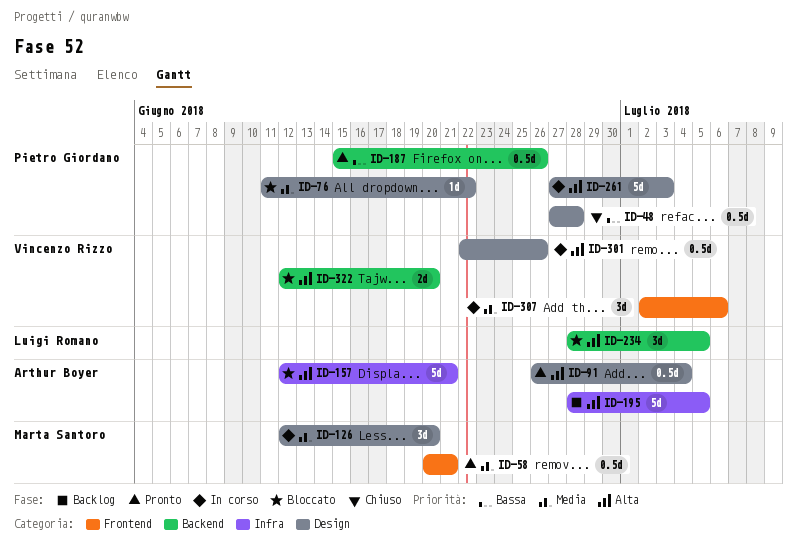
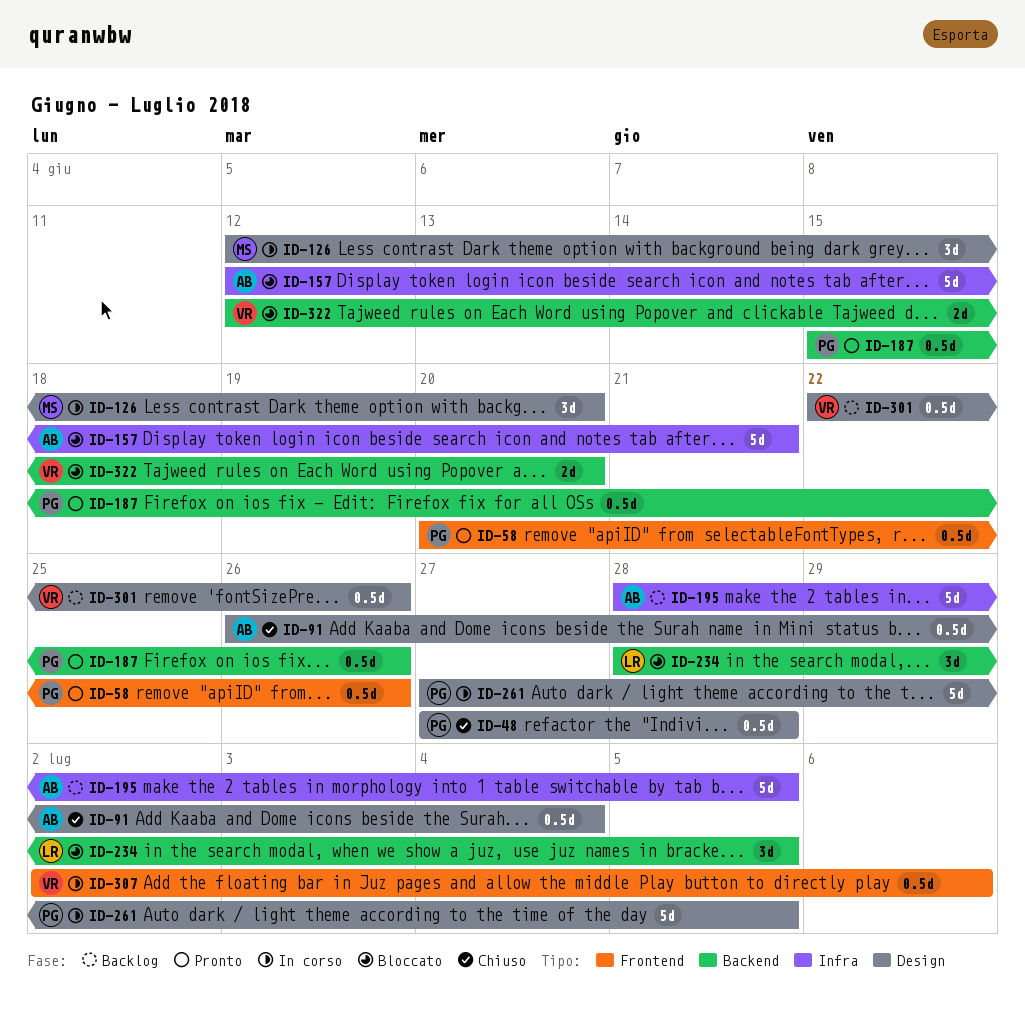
ID-58, owner: Marta Santoro -> Pietro Giordano
ID-58, due: Jun 21 -> Jun 26
ID-76: present -> none
ID-91, status: Pronto -> Chiuso
ID-261, due: Jul 3 -> Jul 5
ID-301, status: In corso -> Backlog
ID-307, estimate: 3d -> 0.5d

